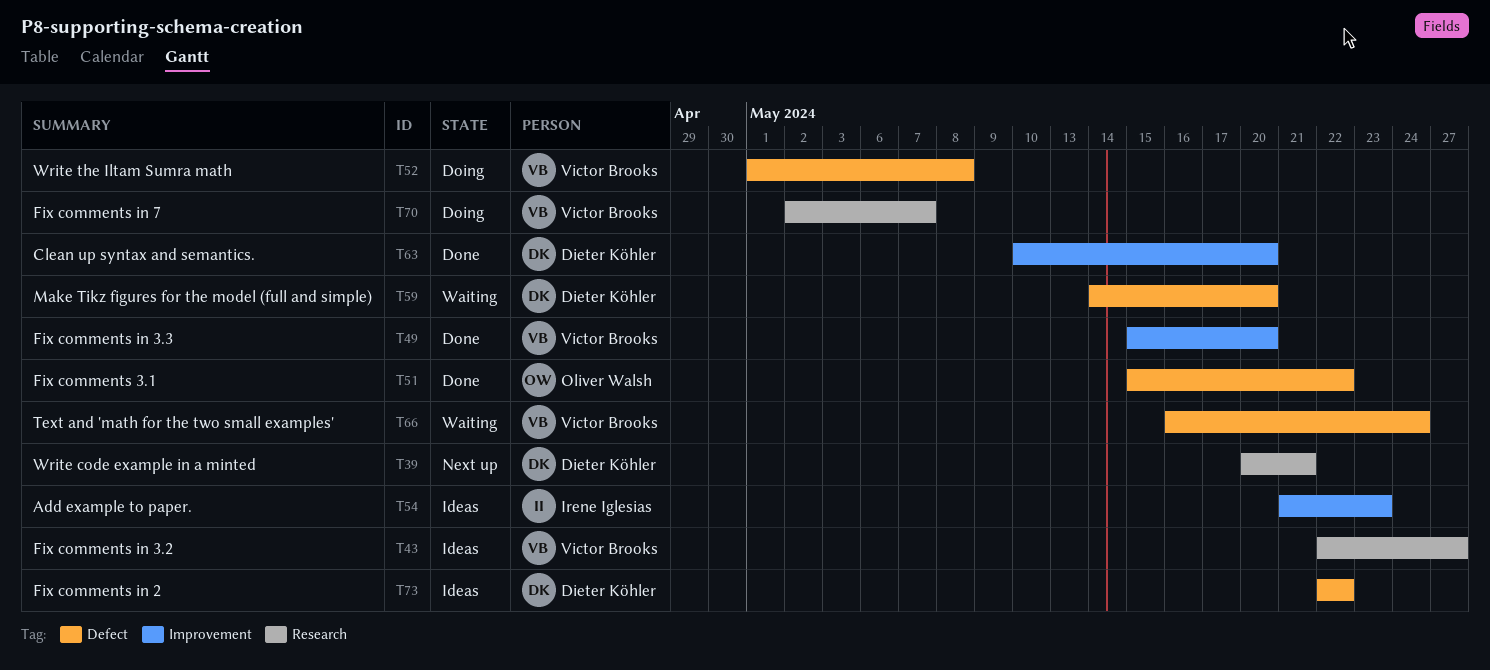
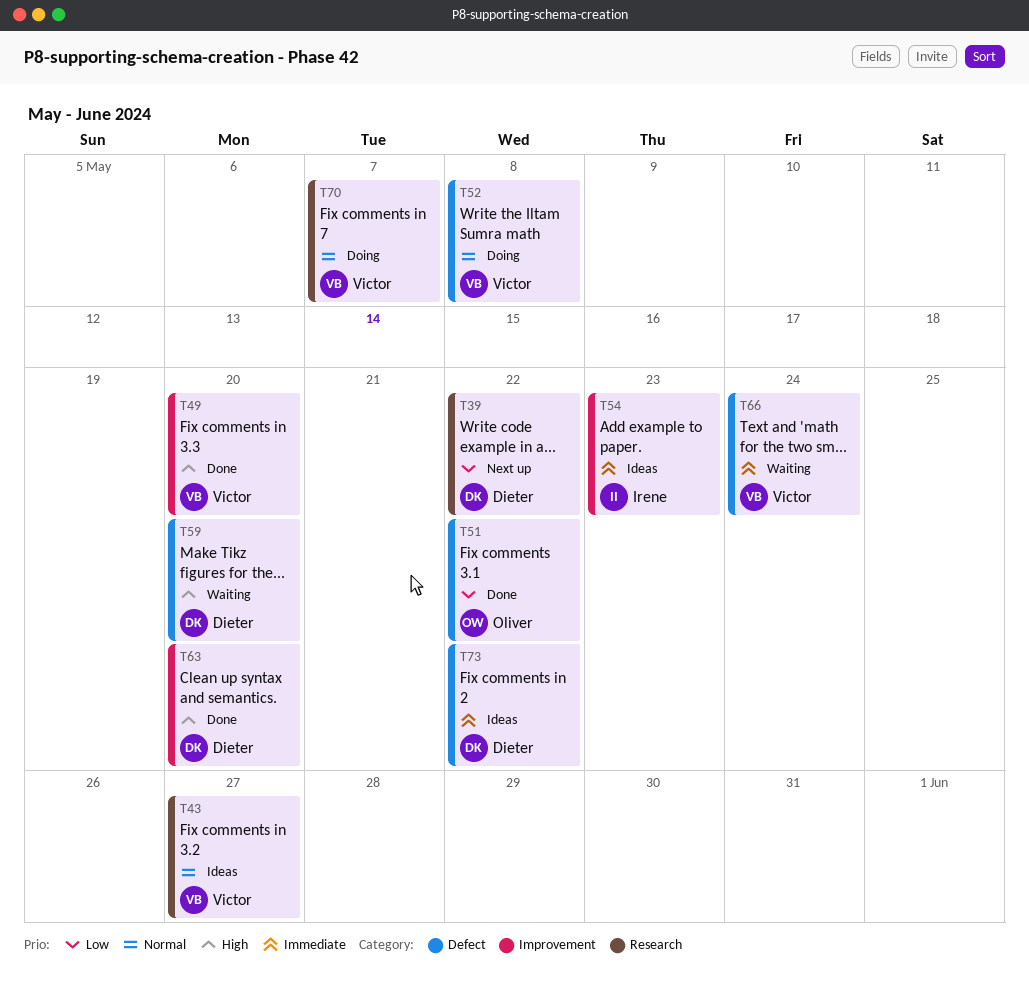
T39, due: May 21 -> May 22

